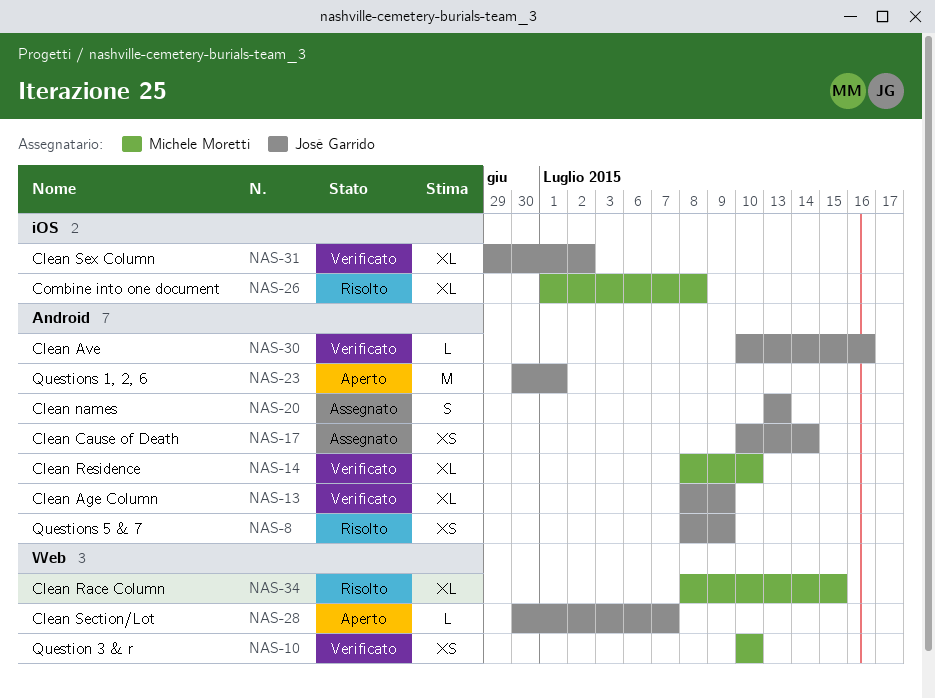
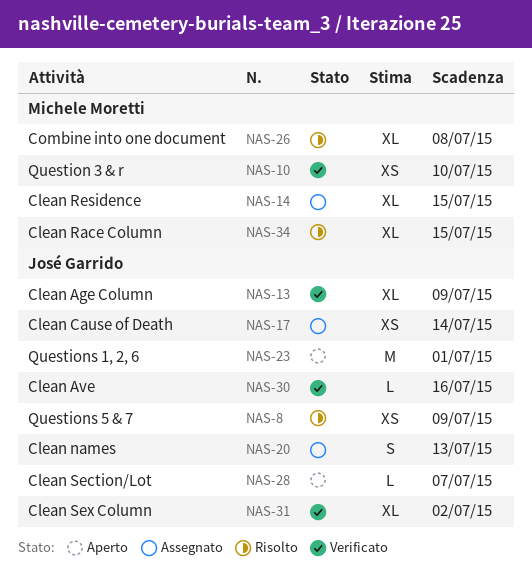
NAS-14, status: Verificato -> Assegnato
NAS-14, due: Jul 10 -> Jul 15

